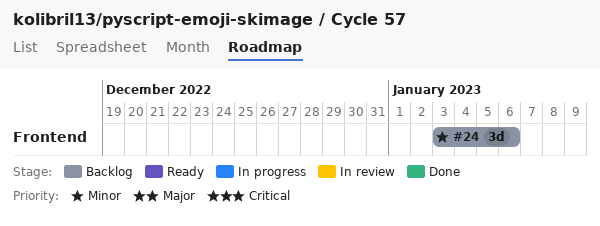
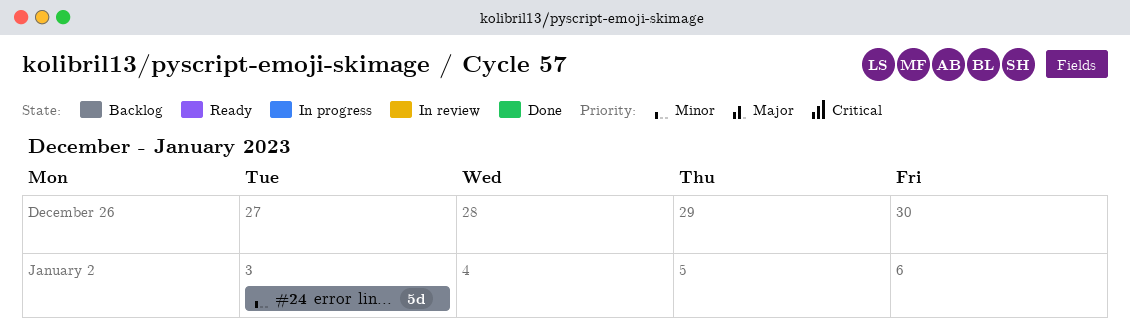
#24, estimate: 3d -> 5d
#24, due: Jan 6 -> Jan 3

